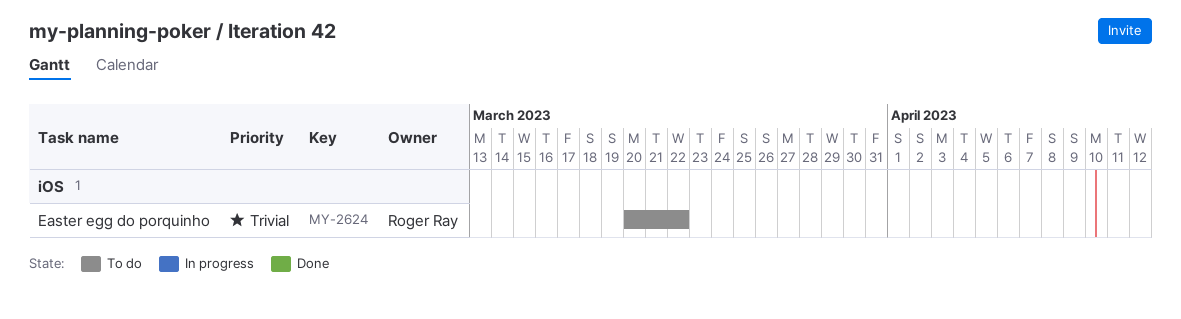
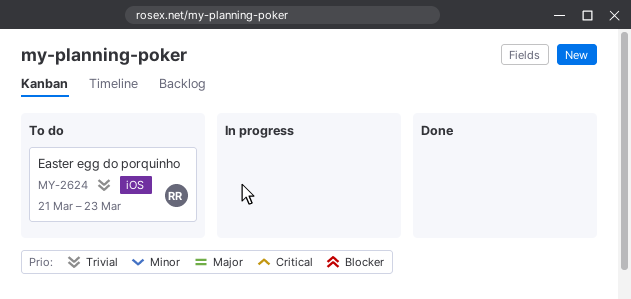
MY-2624, start: Mar 20 -> Mar 21
MY-2624, due: Mar 22 -> Mar 23

